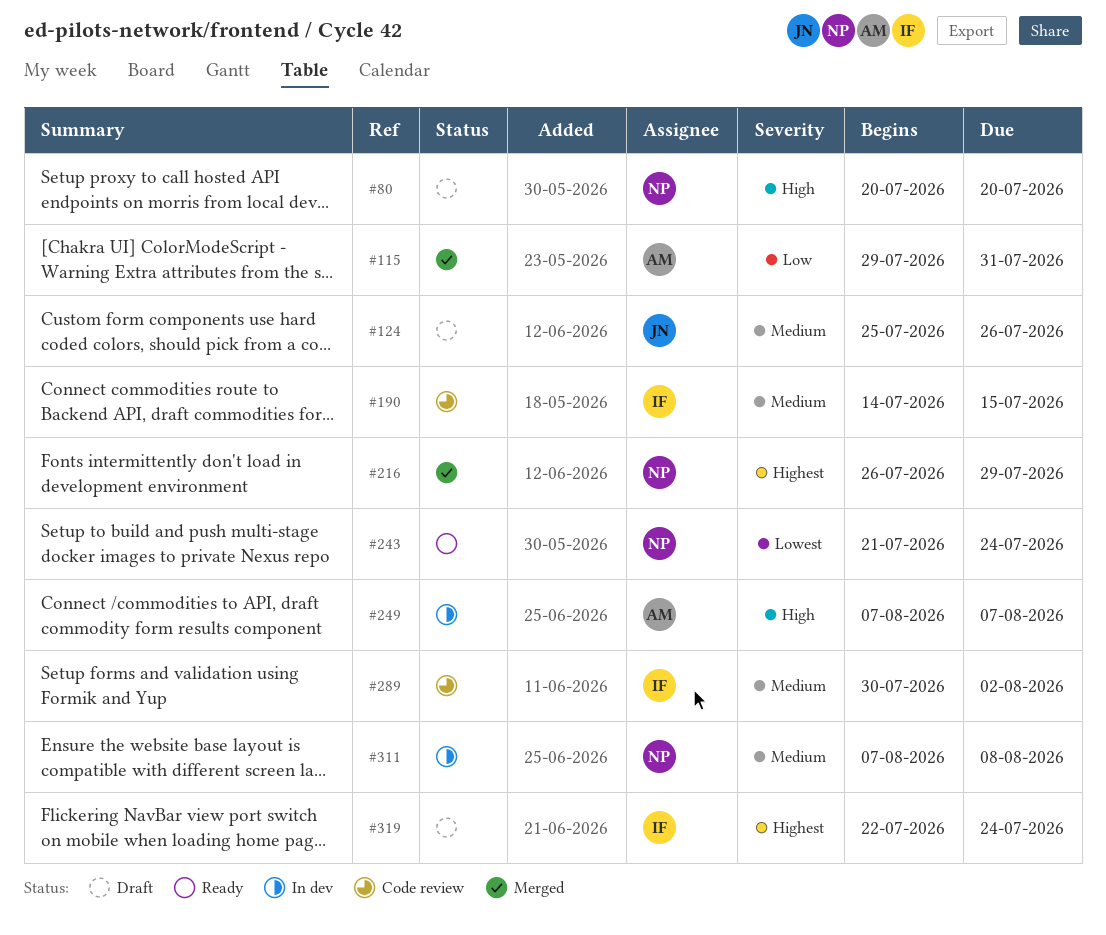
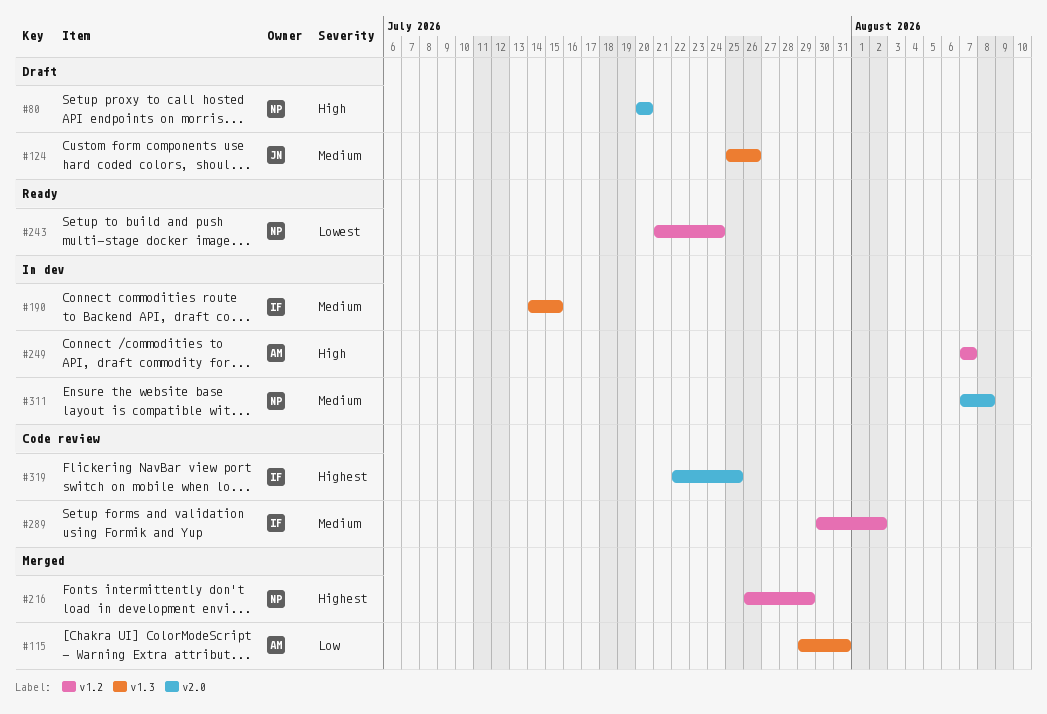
#190, status: Code review -> In dev
#319, status: Draft -> Code review
#319, due: Jul 24 -> Jul 25

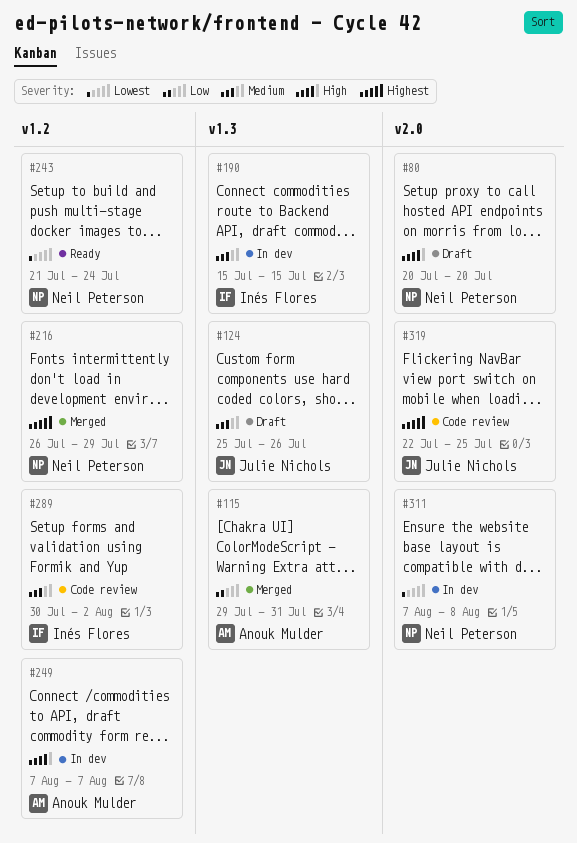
#190, start: Jul 14 -> Jul 15
#311, priority: Medium -> Lowest
#319, owner: Inés Flores -> Julie Nichols

